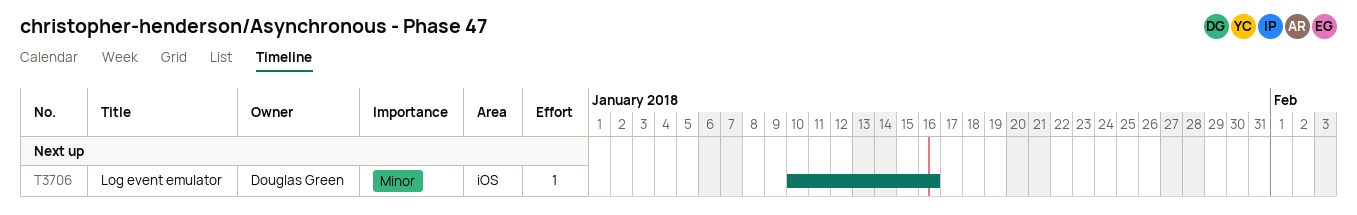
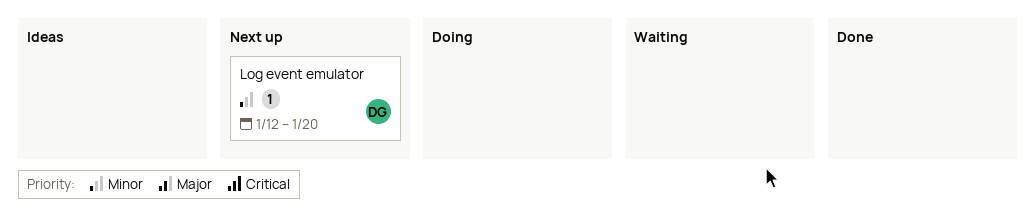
Log event emulator, start: Jan 10 -> Jan 12
Log event emulator, due: Jan 16 -> Jan 20

